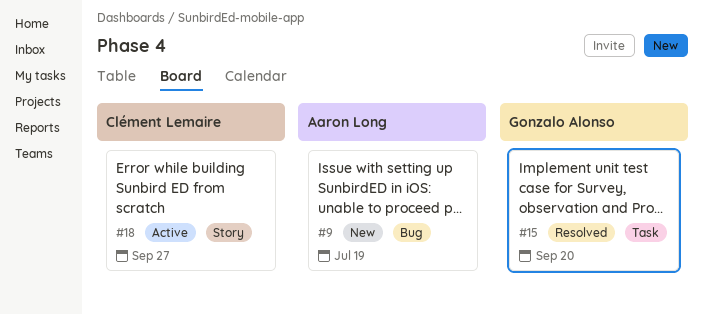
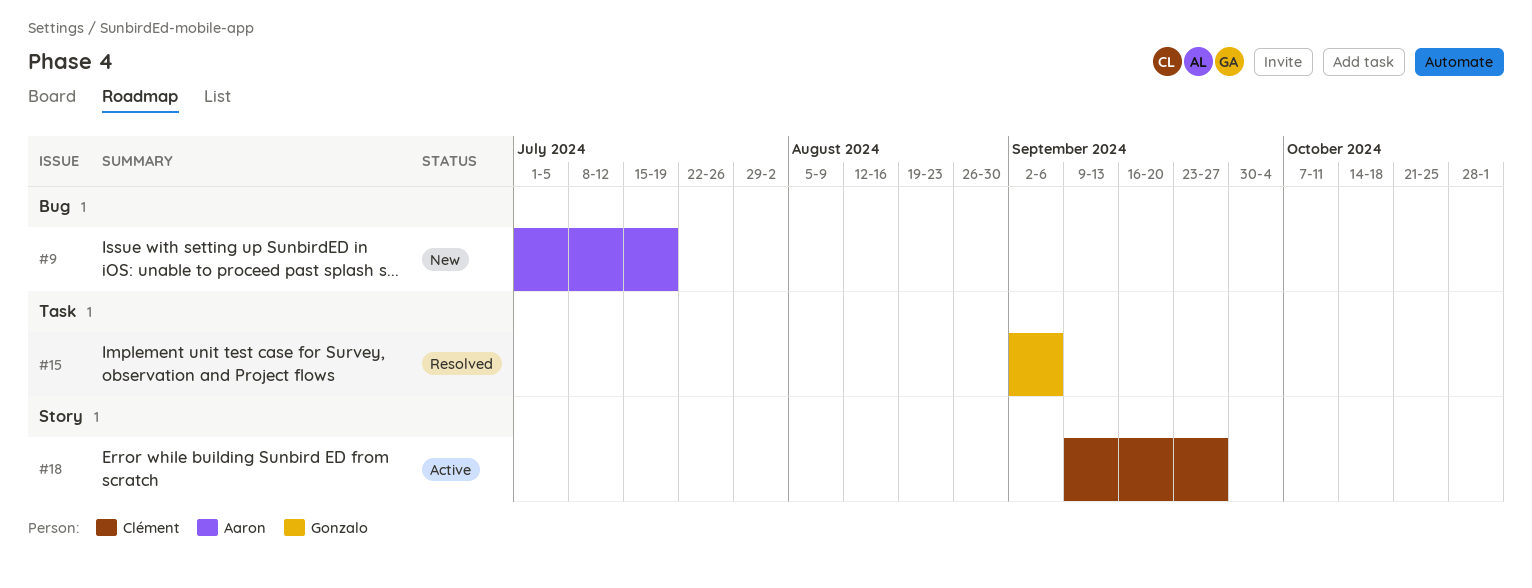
#15, due: Sep 20 -> Sep 6

